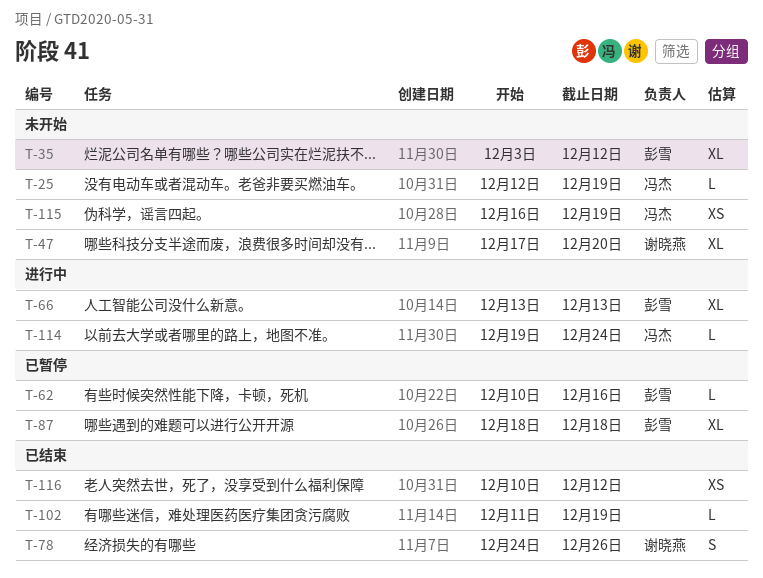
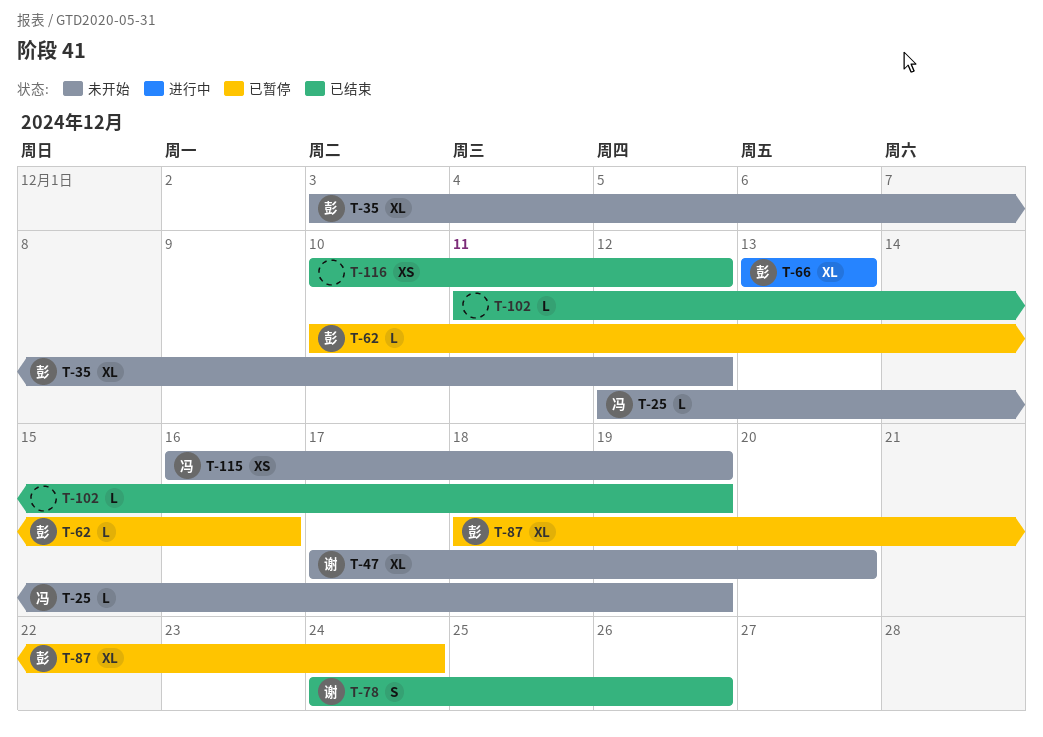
T-87, due: Dec 18 -> Dec 24
T-114: present -> none

